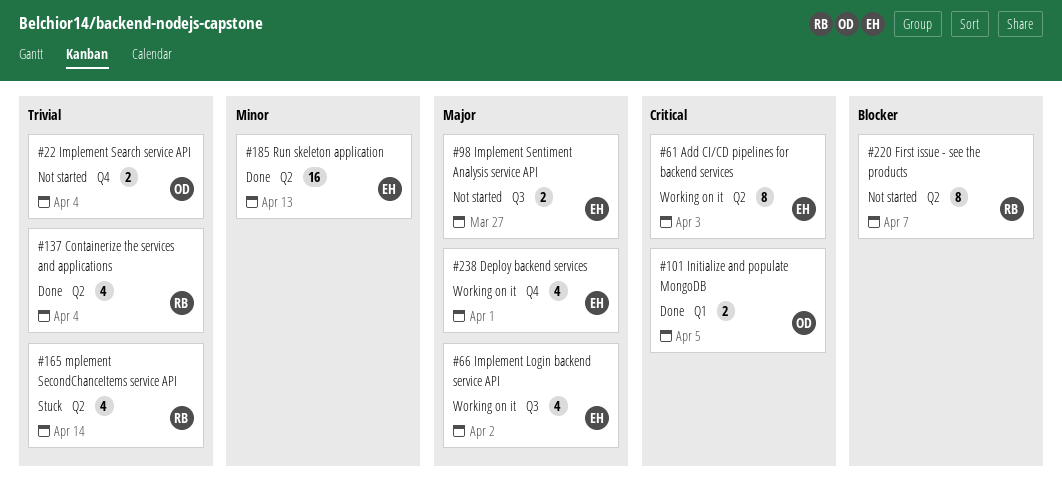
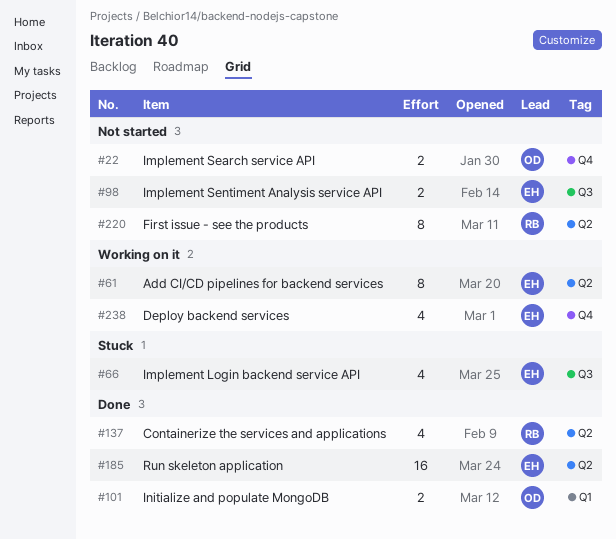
#66, status: Working on it -> Stuck
#165: present -> none

